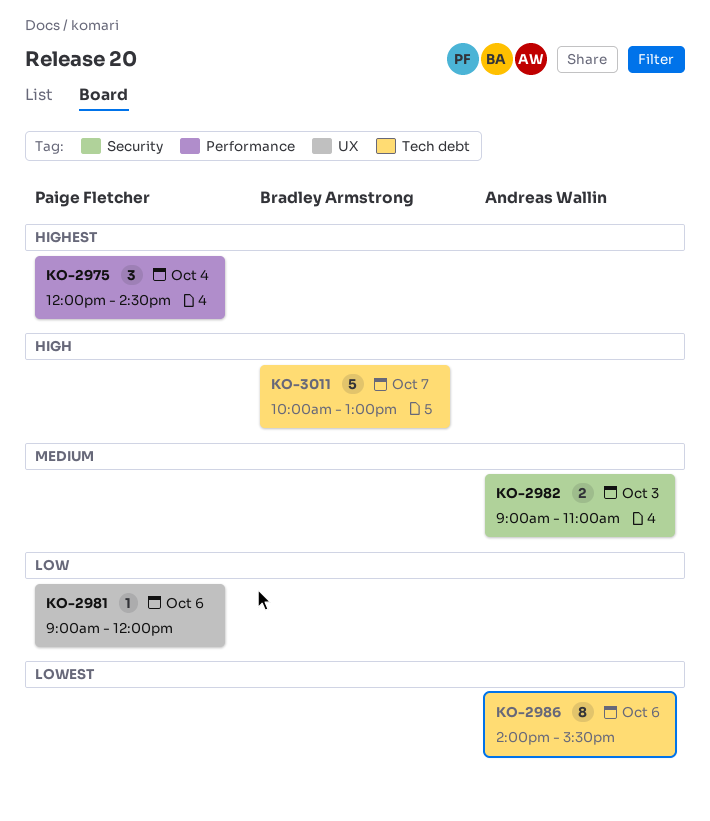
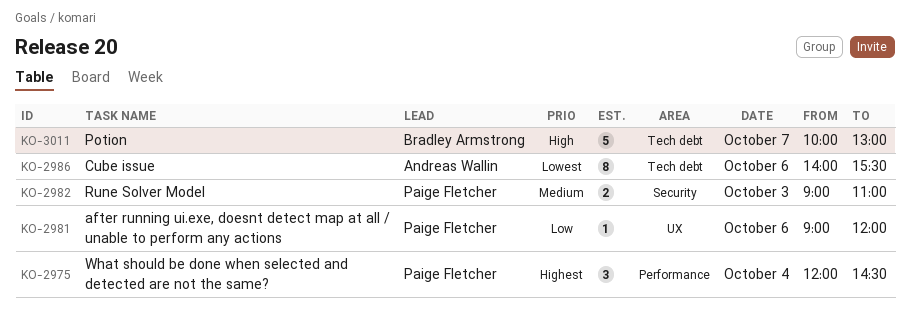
KO-2982, owner: Andreas Wallin -> Paige Fletcher

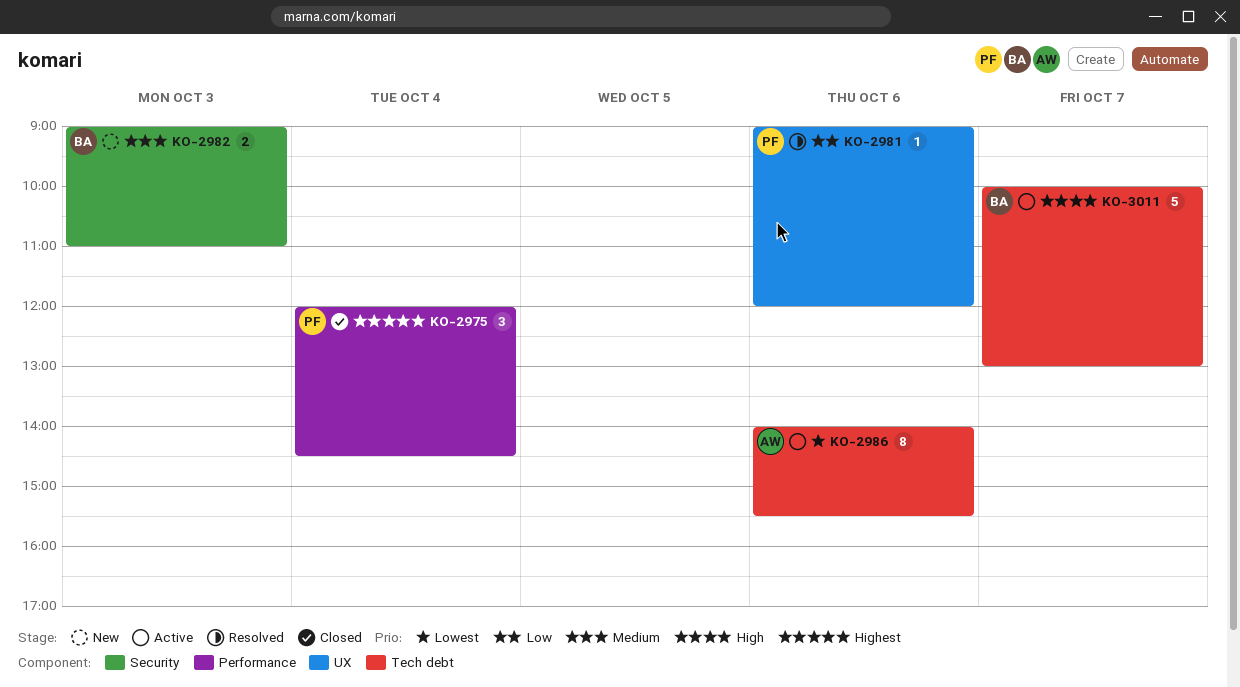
KO-2982, owner: Paige Fletcher -> Bradley Armstrong

